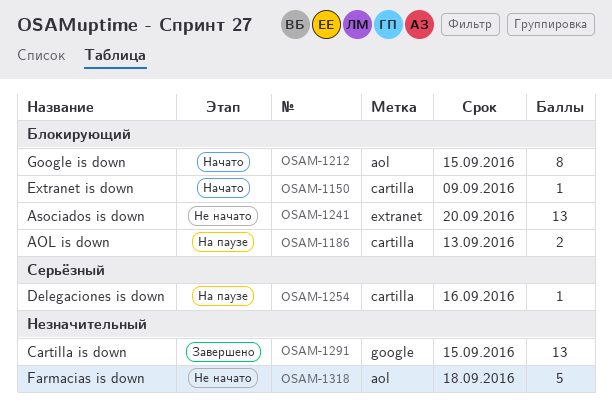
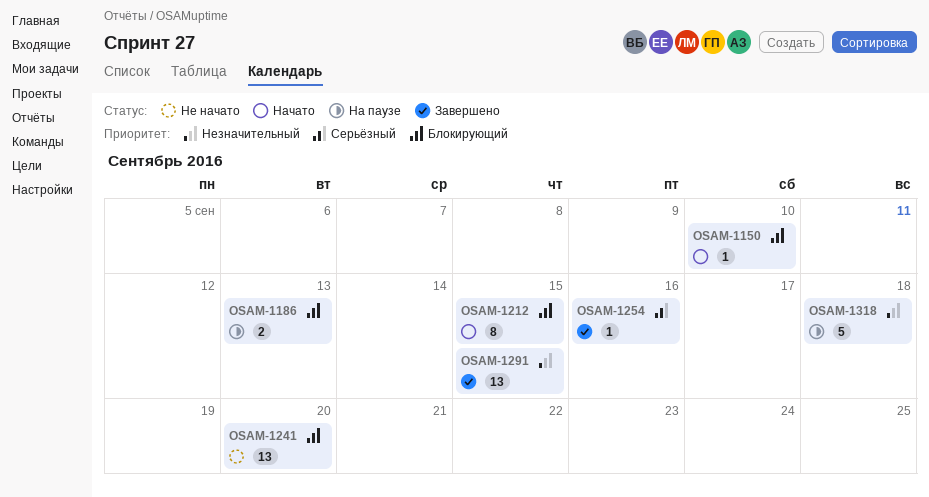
OSAM-1150, due: Sep 9 -> Sep 10
OSAM-1254, status: На паузе -> Завершено
OSAM-1318, status: Не начато -> На паузе

